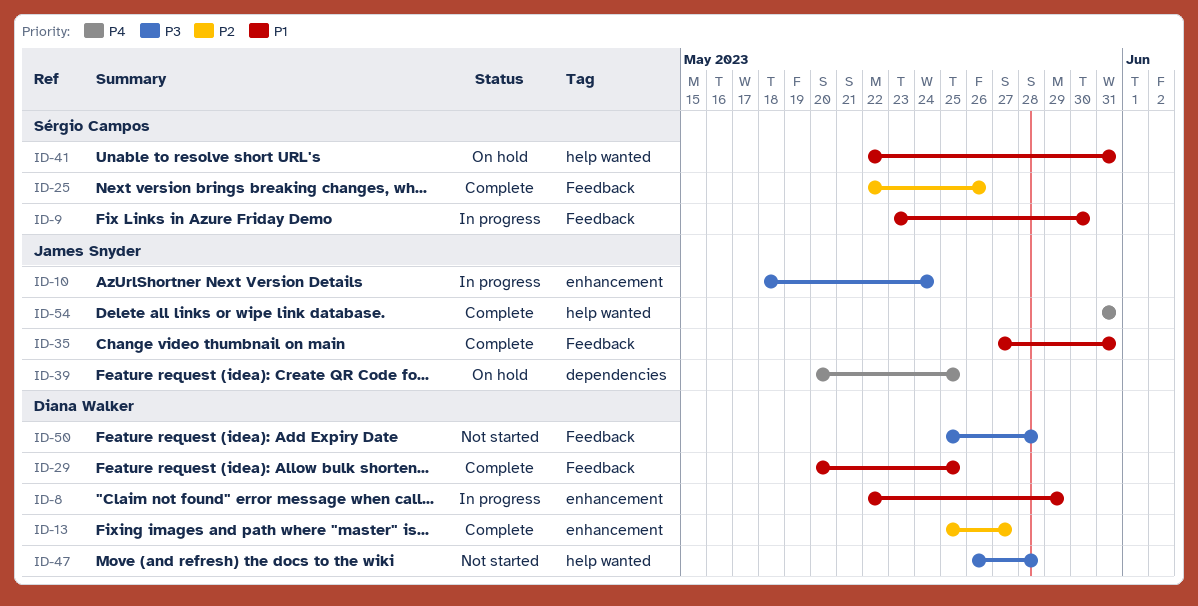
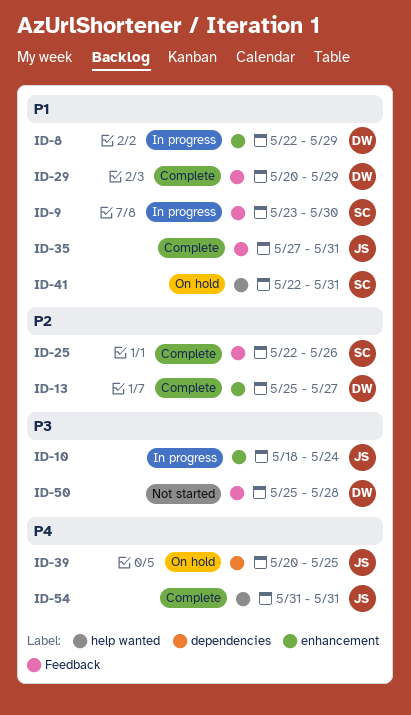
ID-29, due: May 25 -> May 29
ID-47: present -> none

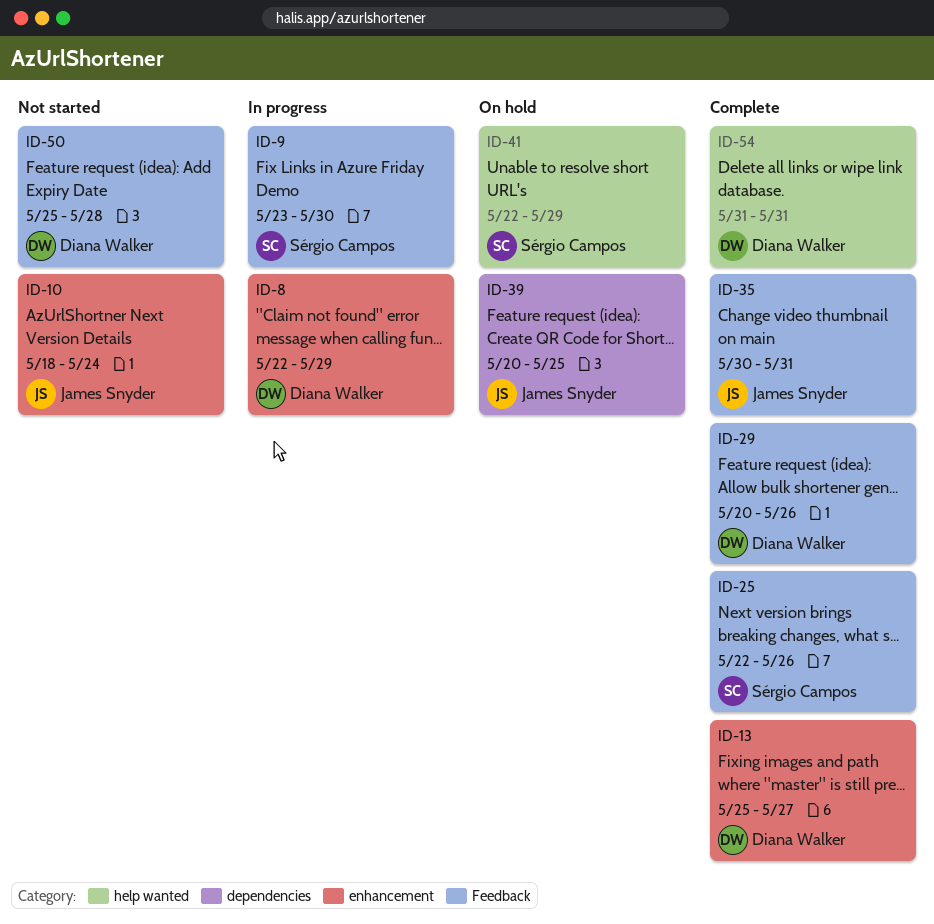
ID-10, status: In progress -> Not started
ID-29, due: May 29 -> May 26
ID-35, start: May 27 -> May 30
ID-41, due: May 31 -> May 29
ID-54, owner: James Snyder -> Diana Walker

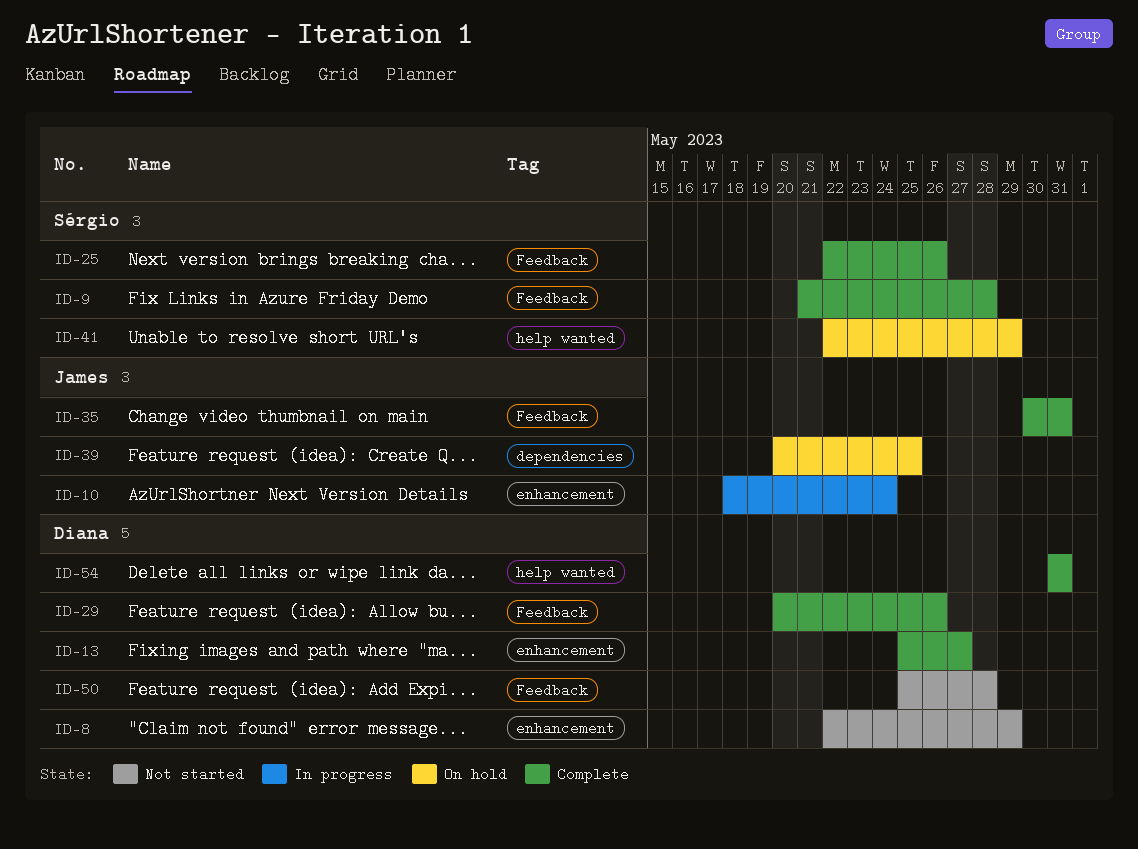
ID-8, status: In progress -> Not started
ID-9, status: In progress -> Complete
ID-9, start: May 23 -> May 21
ID-9, due: May 30 -> May 28
ID-10, status: Not started -> In progress

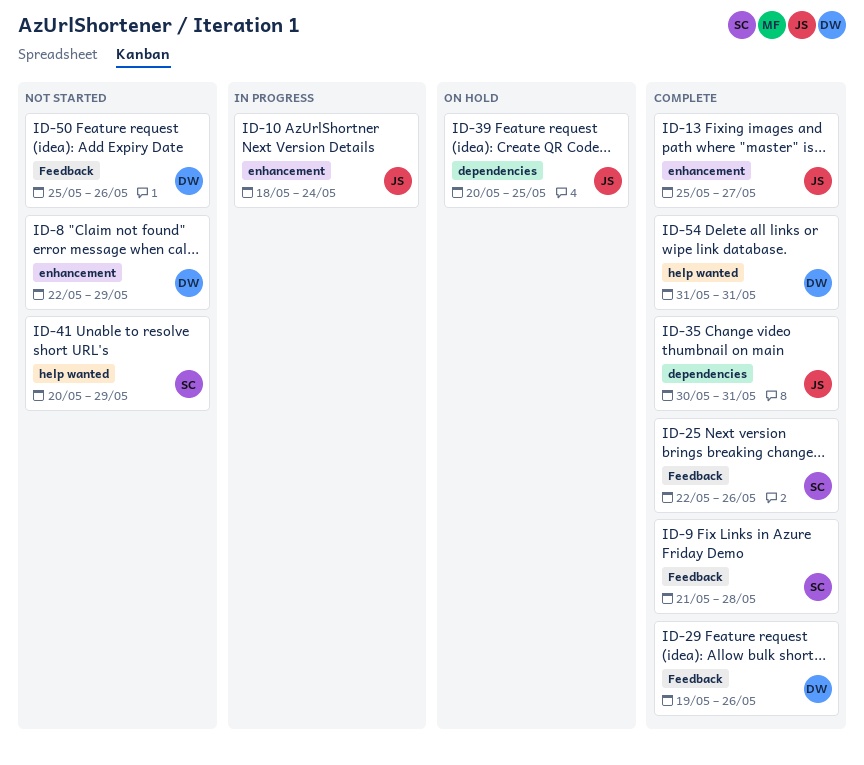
ID-13, owner: Diana -> James
ID-29, start: May 20 -> May 19
ID-35, label: Feedback -> dependencies
ID-41, status: On hold -> Not started
ID-41, start: May 22 -> May 20
ID-50, due: May 28 -> May 26

